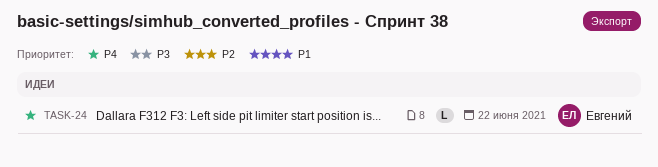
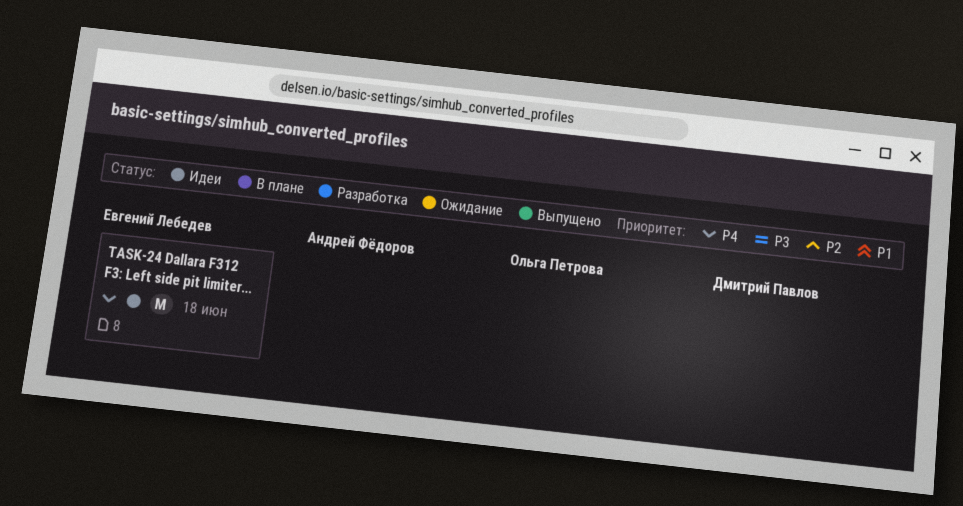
TASK-24, estimate: L -> M
TASK-24, due: Jun 22 -> Jun 18

